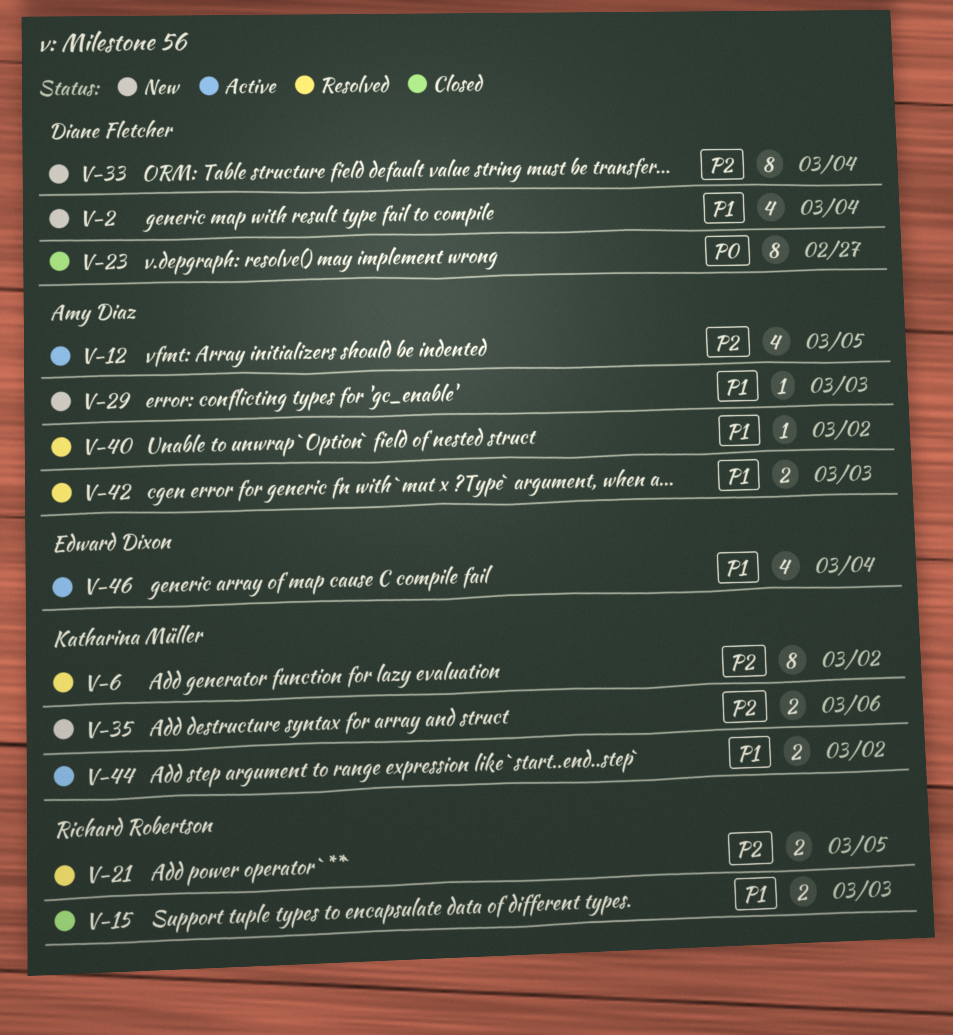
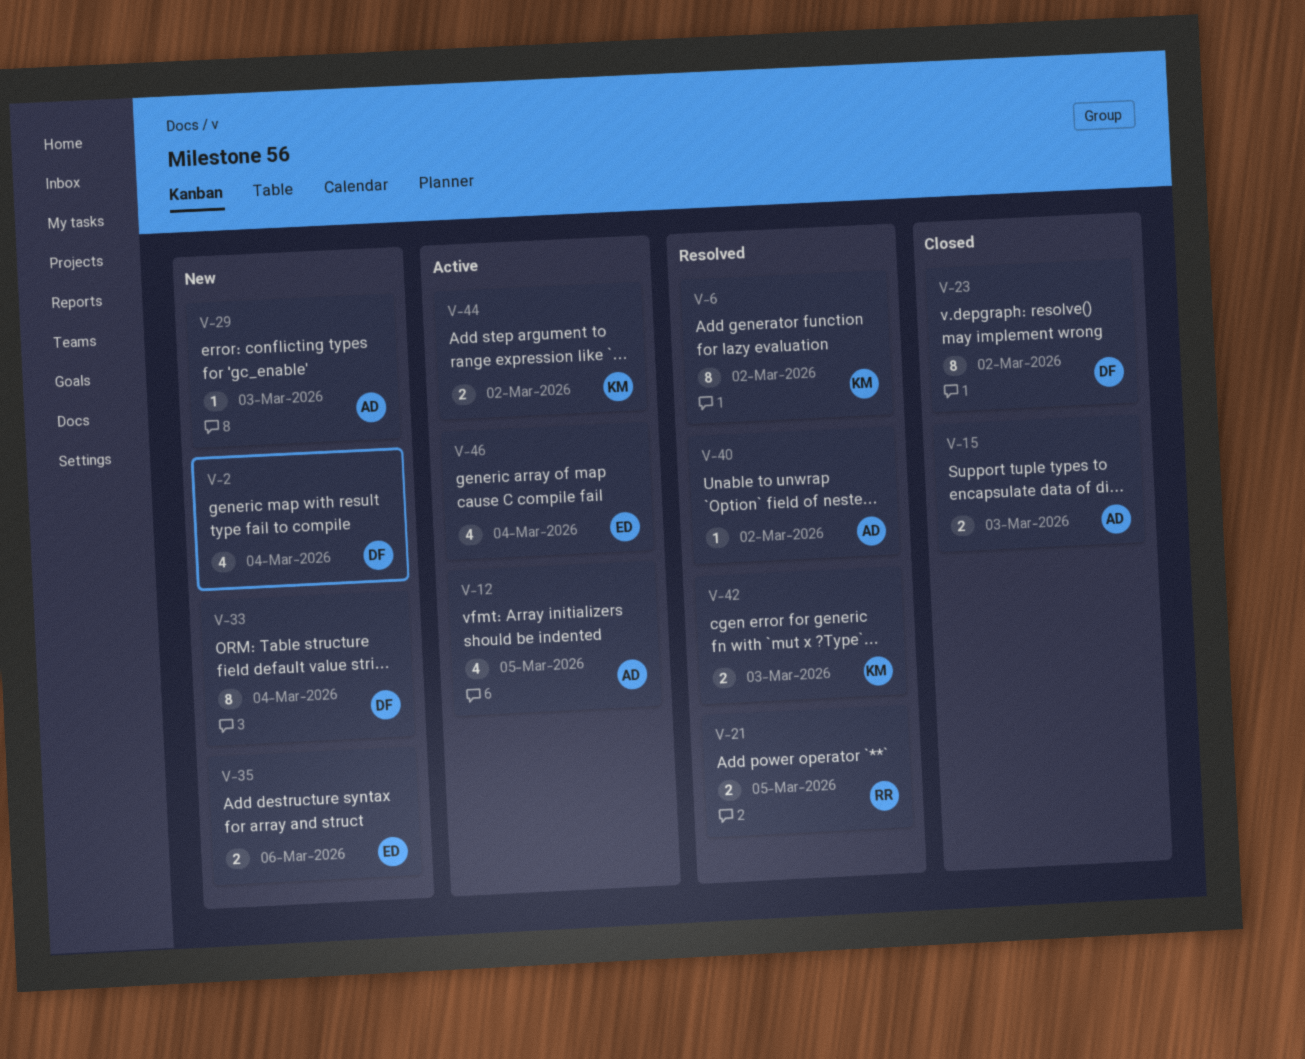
V-15, owner: Richard Robertson -> Amy Diaz
V-23, due: Feb 27 -> Mar 2
V-35, owner: Katharina Müller -> Edward Dixon
V-42, owner: Amy Diaz -> Katharina Müller

